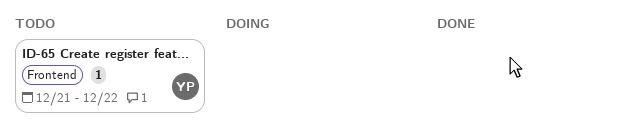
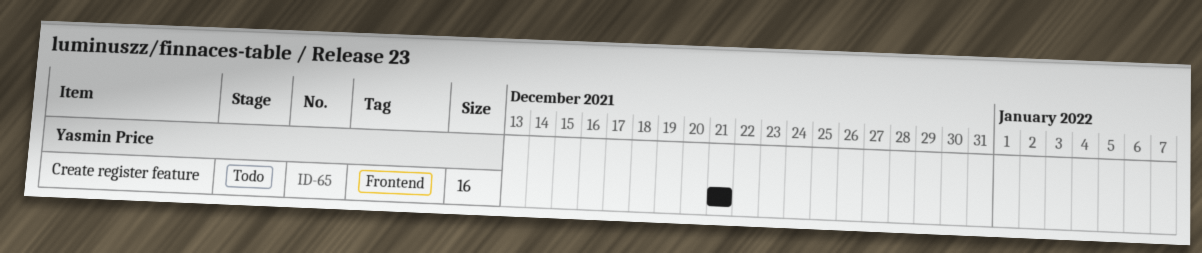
ID-65, estimate: 1 -> 16
ID-65, due: Dec 22 -> Dec 21

